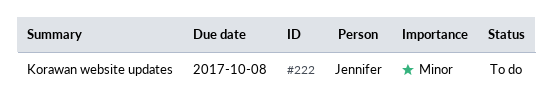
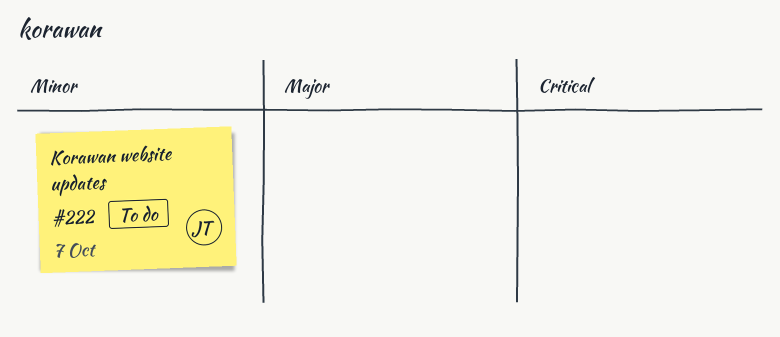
#222, due: Oct 8 -> Oct 7

